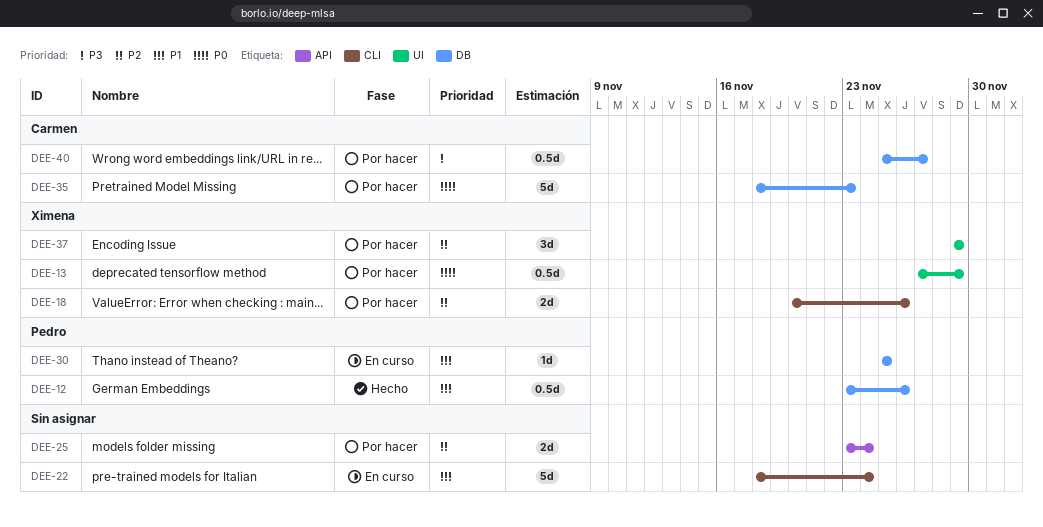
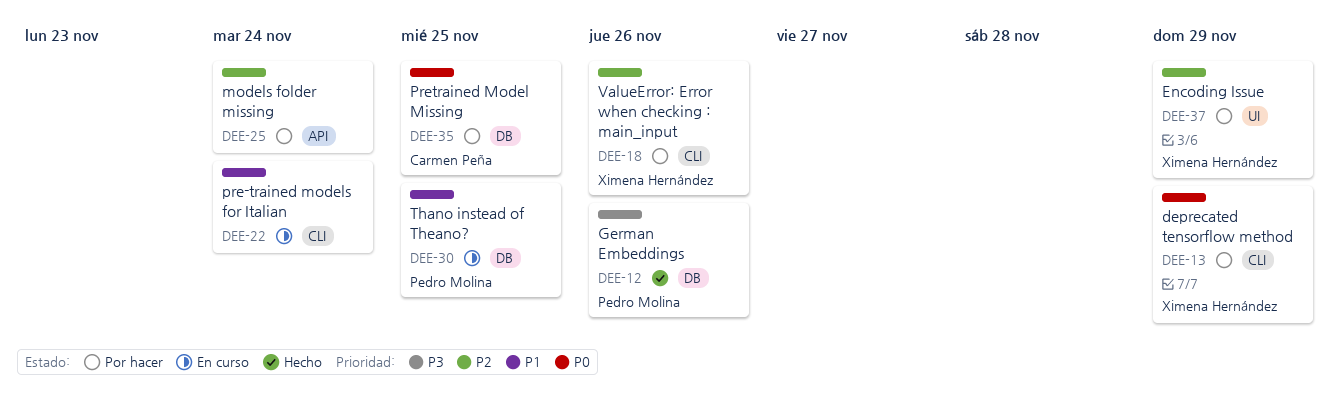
DEE-12, priority: P1 -> P3
DEE-13, label: UI -> CLI
DEE-35, due: Nov 23 -> Nov 25
DEE-40: present -> none

